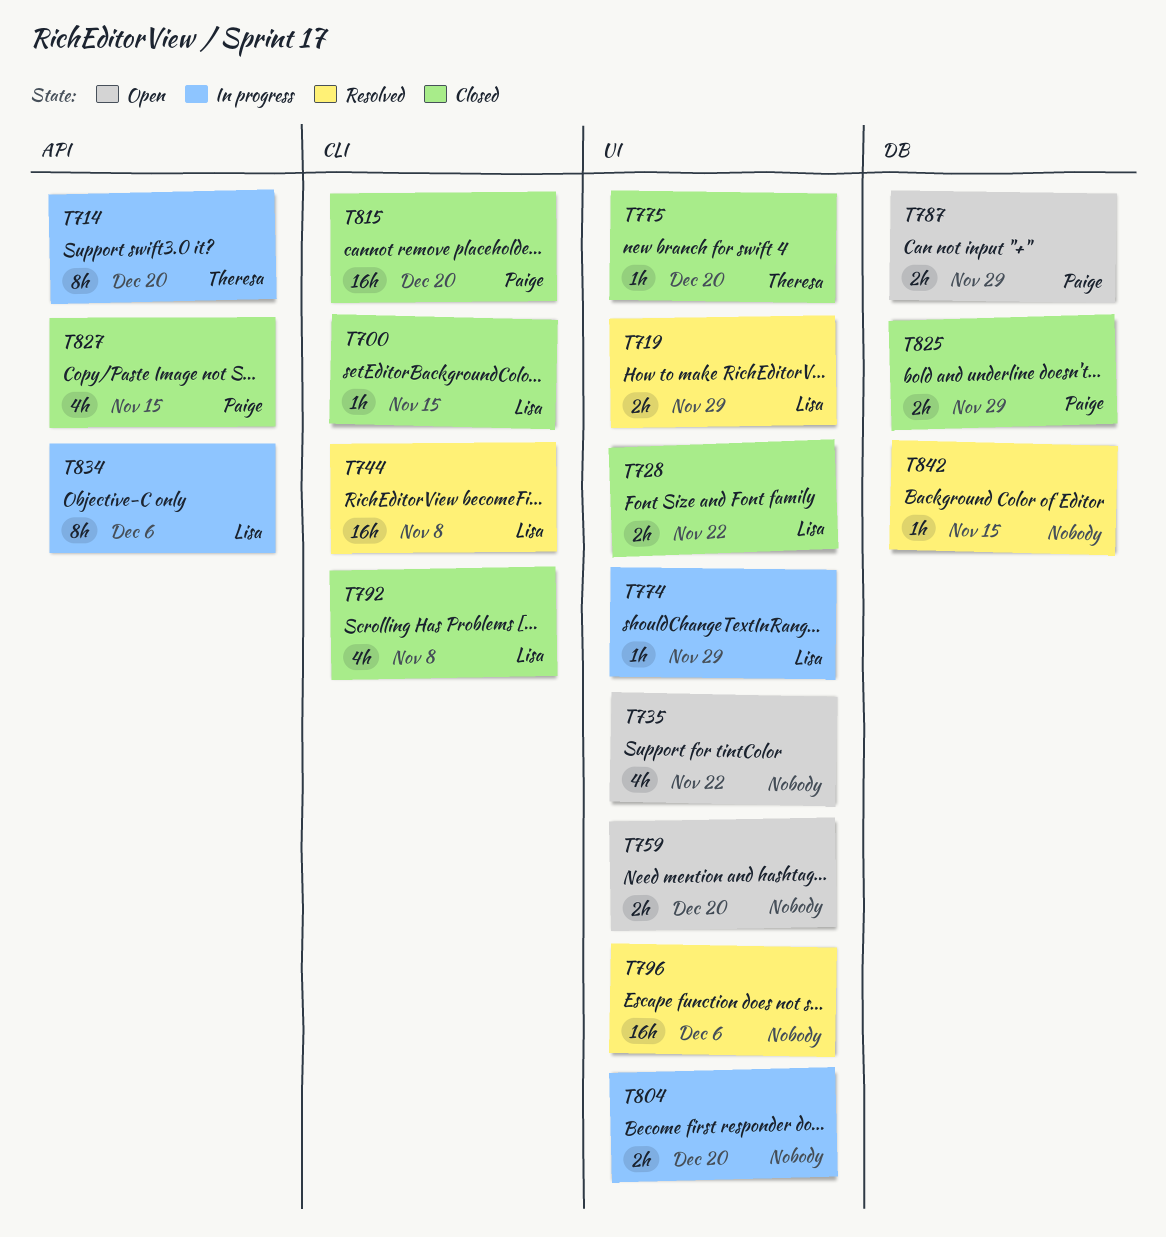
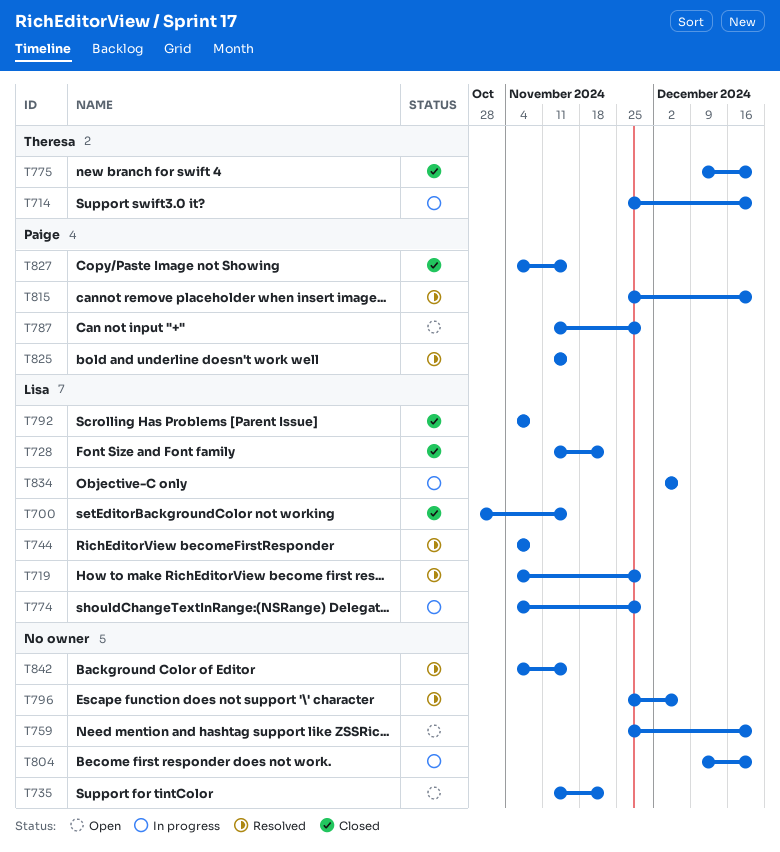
T815, status: Closed -> Resolved
T825, status: Closed -> Resolved
T825, due: Nov 29 -> Nov 15

